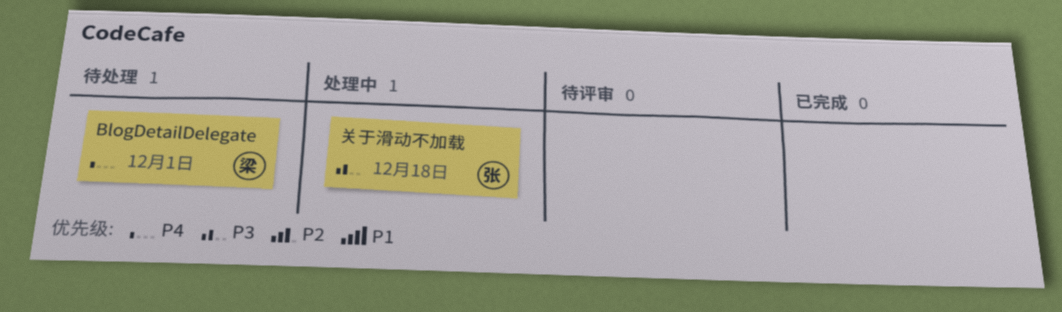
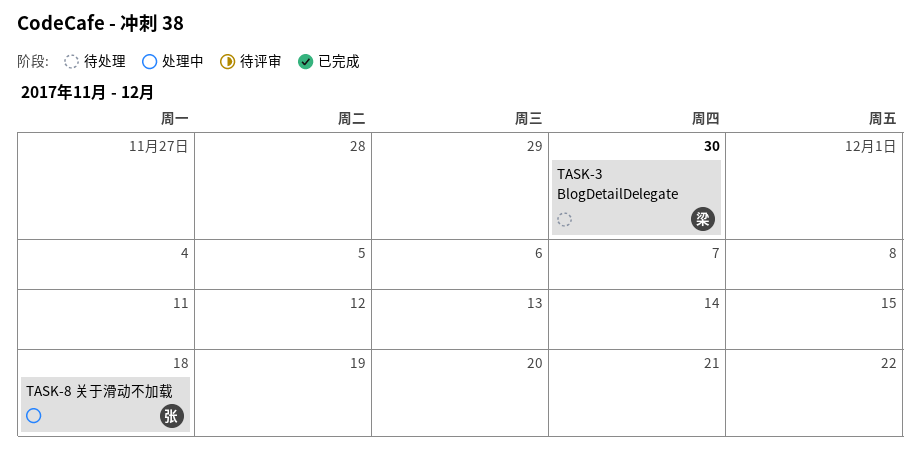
BlogDetailDelegate, due: Dec 1 -> Nov 30

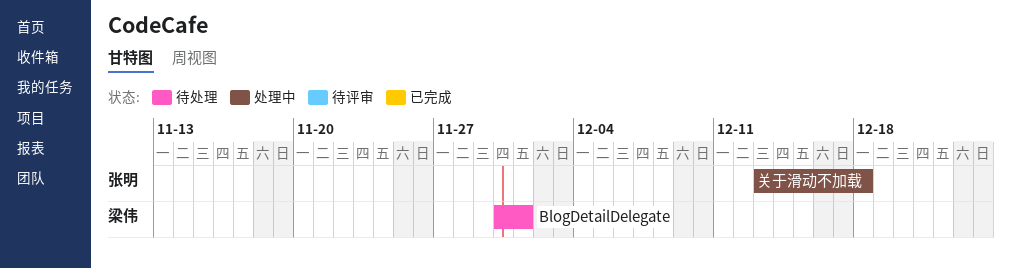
BlogDetailDelegate, due: Nov 30 -> Dec 1

